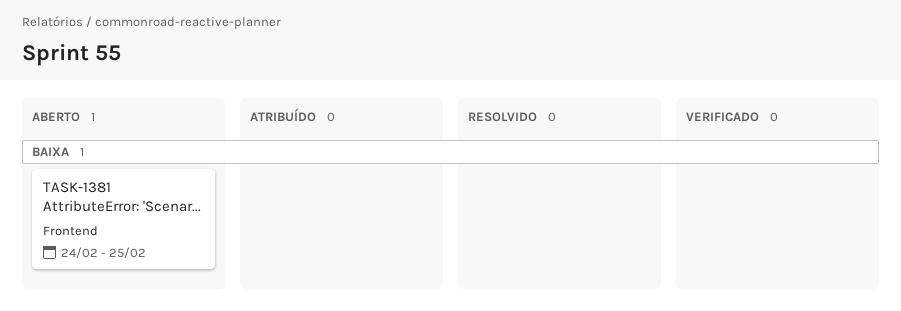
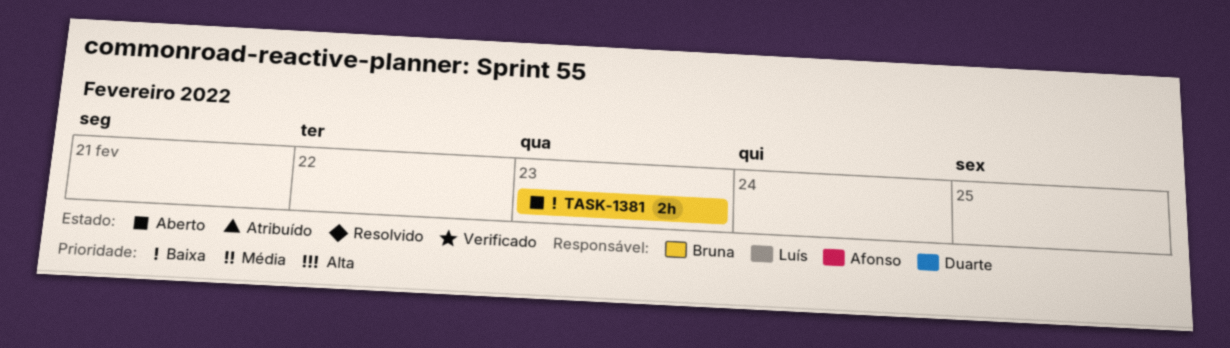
TASK-1381, start: Feb 24 -> Feb 23
TASK-1381, due: Feb 25 -> Feb 23

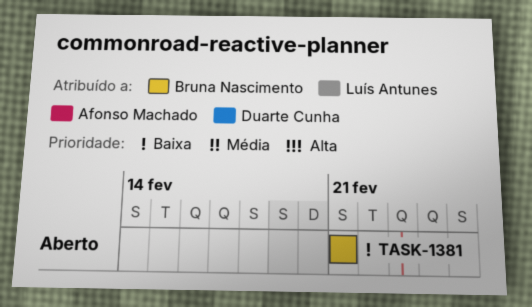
TASK-1381, start: Feb 23 -> Feb 21
TASK-1381, due: Feb 23 -> Feb 21

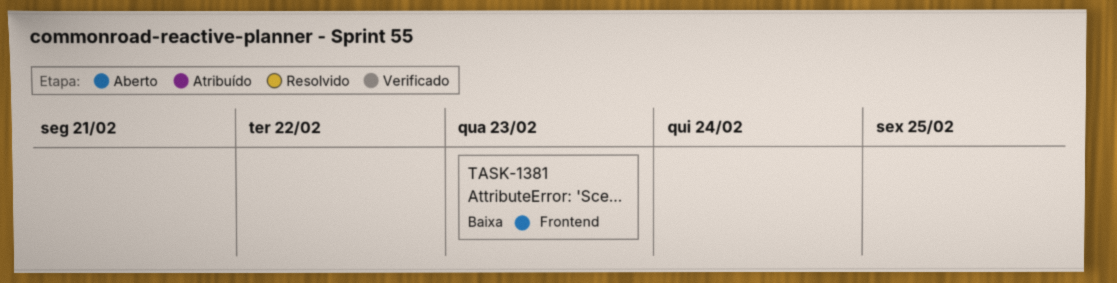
TASK-1381, due: Feb 21 -> Feb 23

